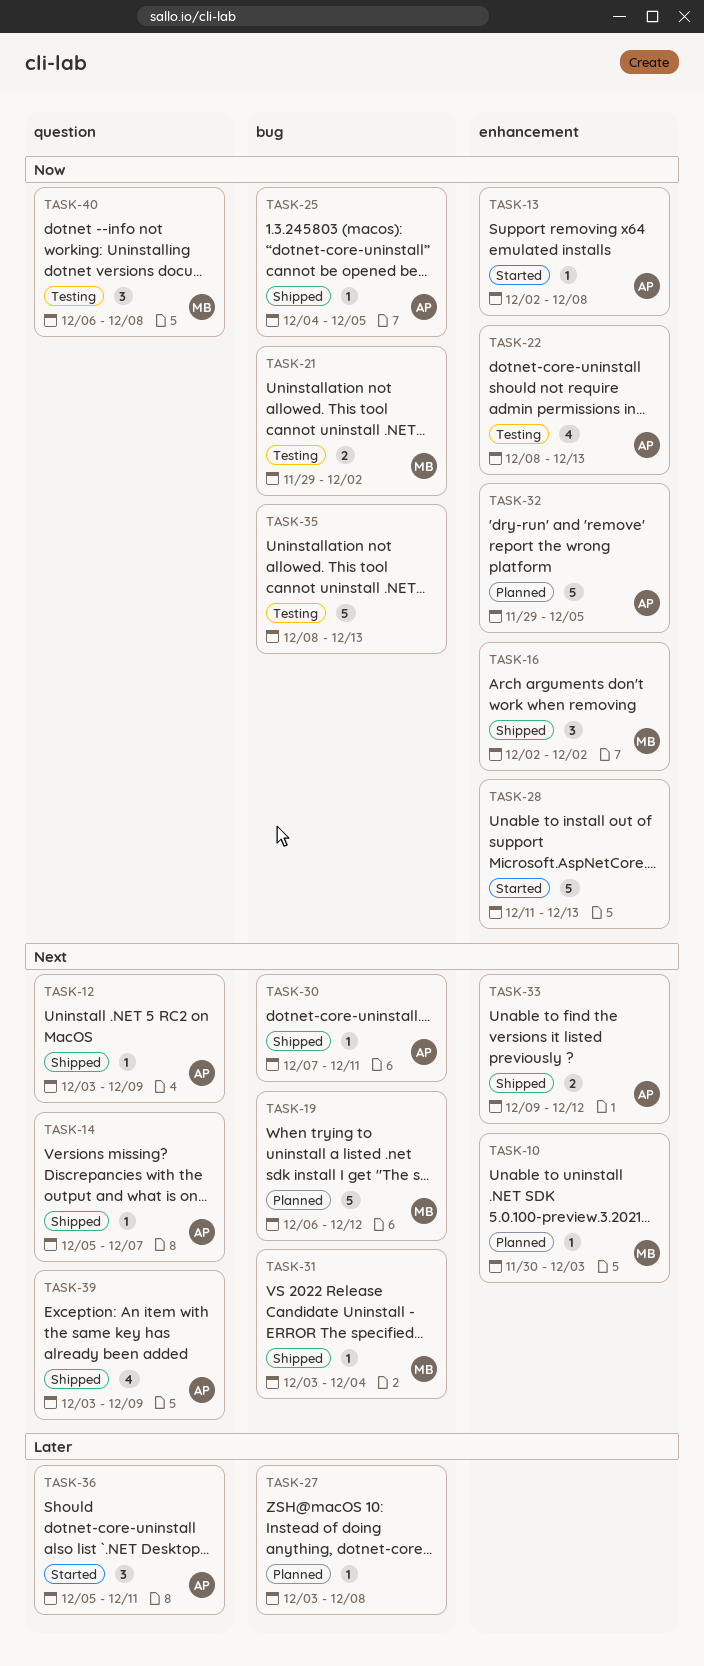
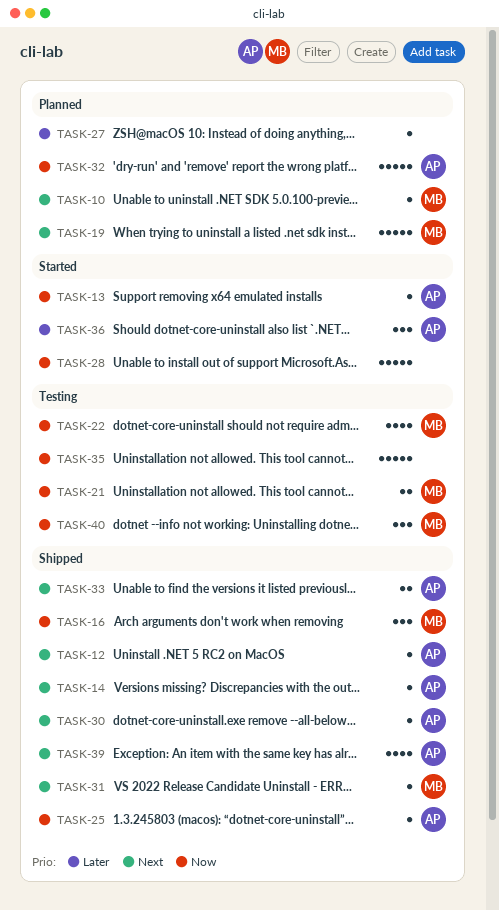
TASK-22, owner: AP -> MB

